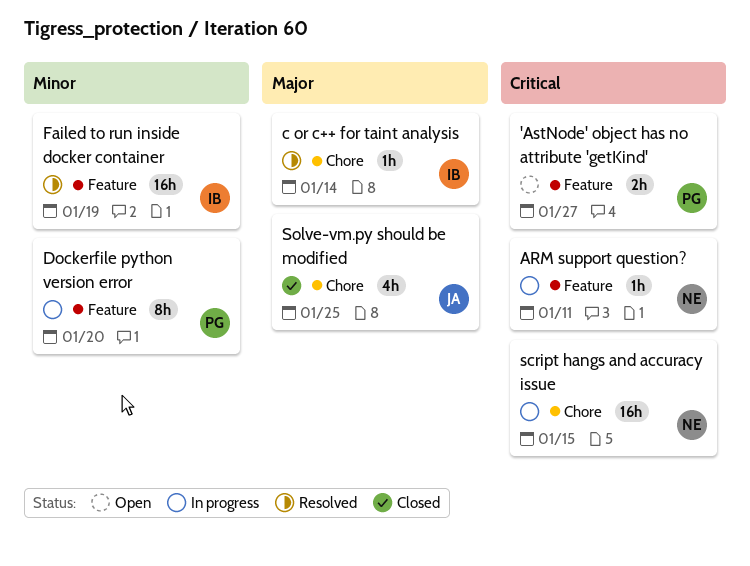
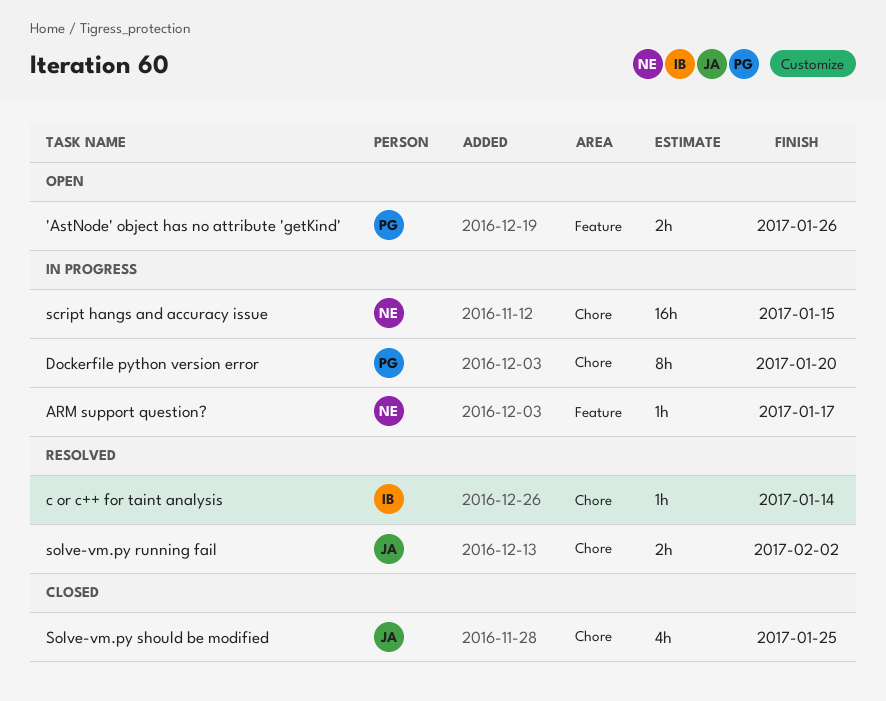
'AstNode' object has no attribute 'getKind', due: Jan 27 -> Jan 26
ARM support question?, due: Jan 11 -> Jan 17
Dockerfile python version error, label: Feature -> Chore
Failed to run inside docker container: present -> none
solve-vm.py running fail: none -> present

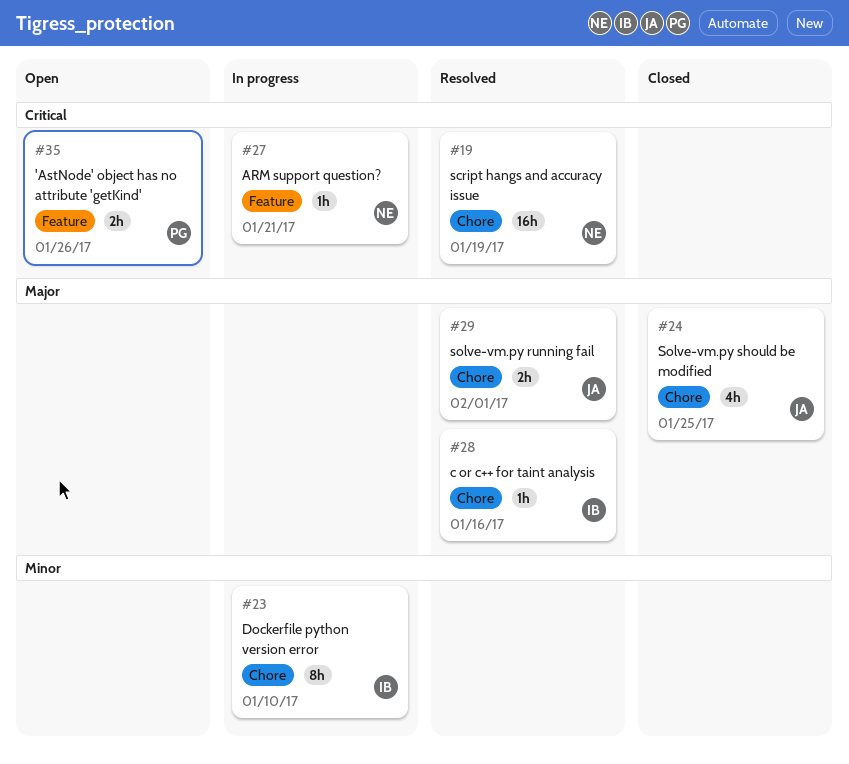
ARM support question?, due: Jan 17 -> Jan 21
c or c++ for taint analysis, due: Jan 14 -> Jan 16
Dockerfile python version error, owner: PG -> IB
Dockerfile python version error, due: Jan 20 -> Jan 10
script hangs and accuracy issue, status: In progress -> Resolved
script hangs and accuracy issue, due: Jan 15 -> Jan 19
solve-vm.py running fail, due: Feb 2 -> Feb 1

